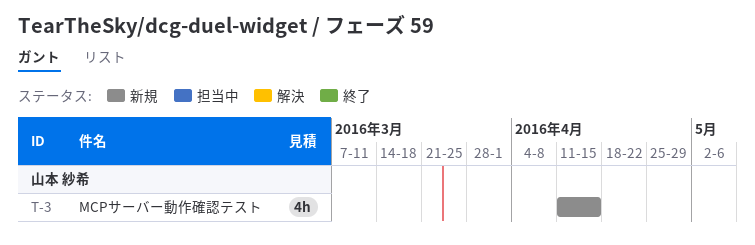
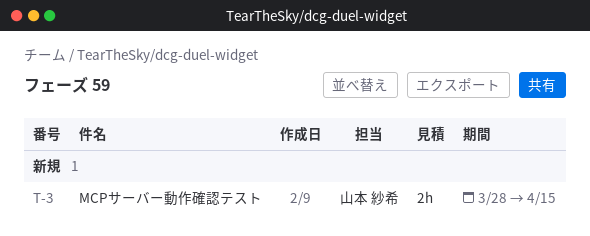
T-3, estimate: 4h -> 2h
T-3, start: Apr 11 -> Mar 28

